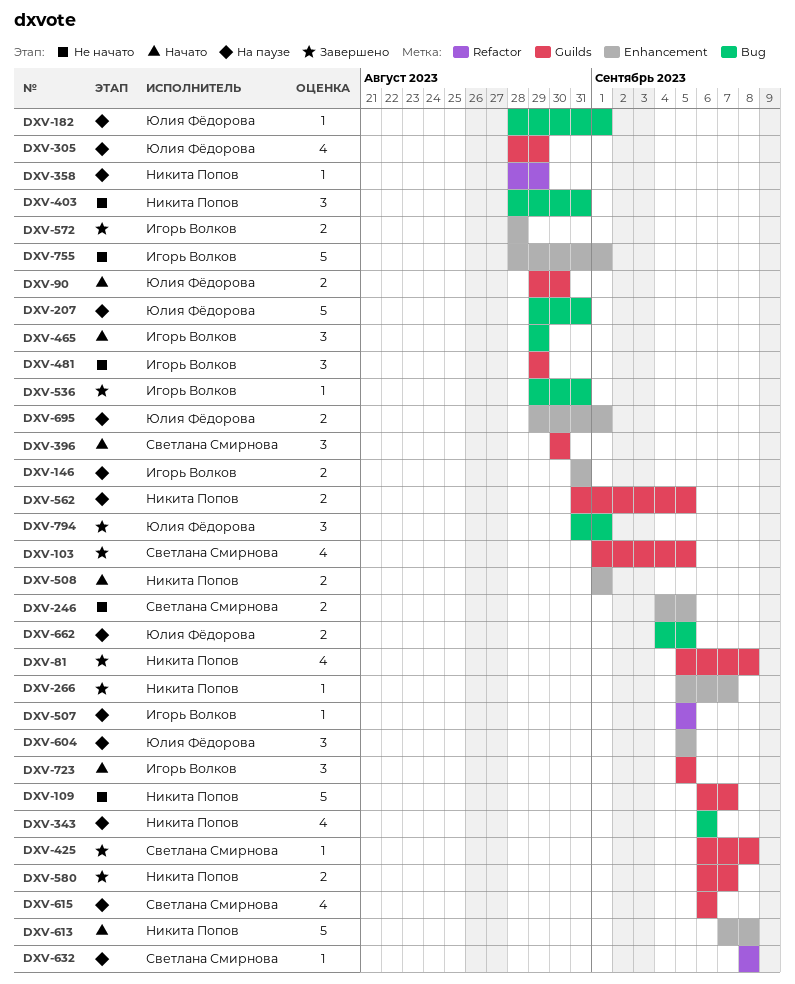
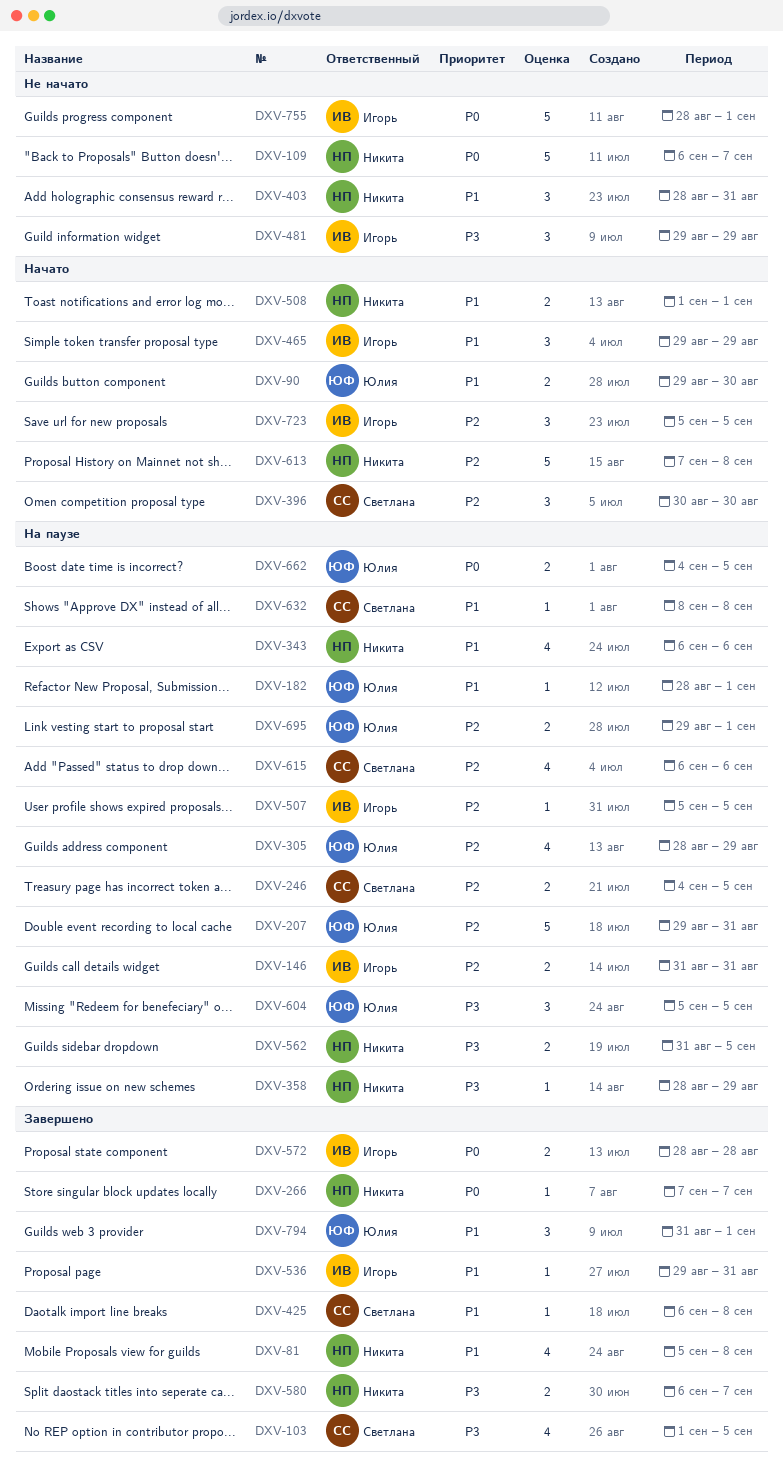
DXV-246, status: Не начато -> На паузе
DXV-266, start: Sep 5 -> Sep 7

